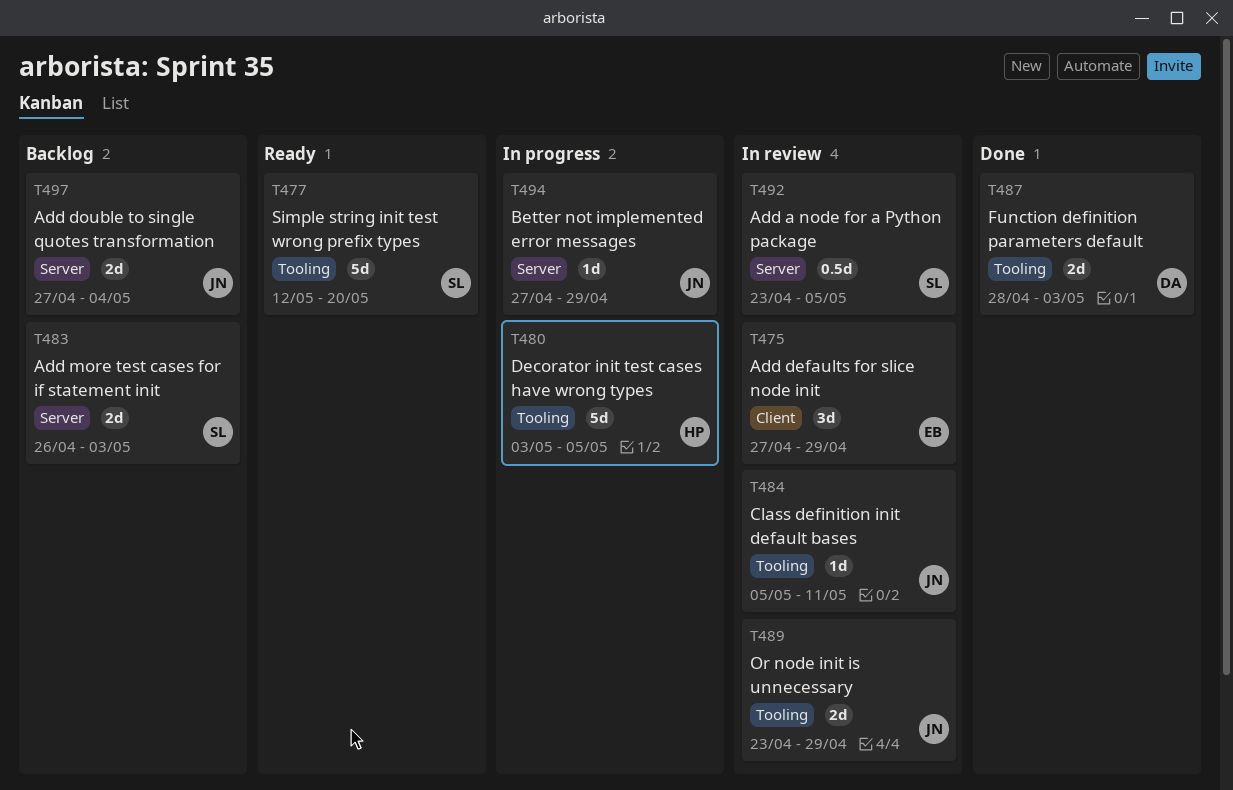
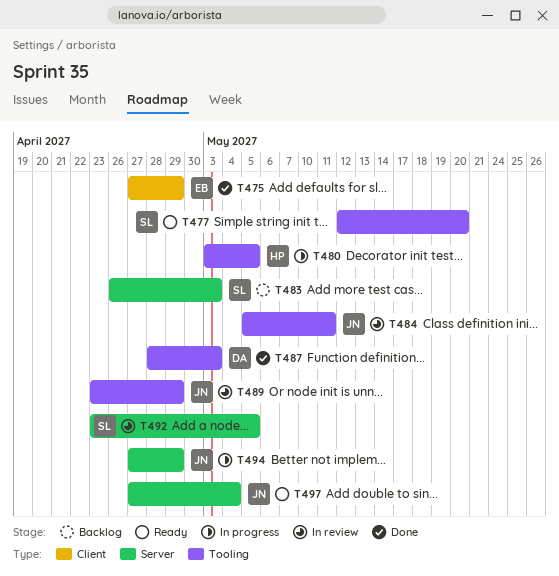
T475, status: In review -> Done
T497, status: Backlog -> Ready

